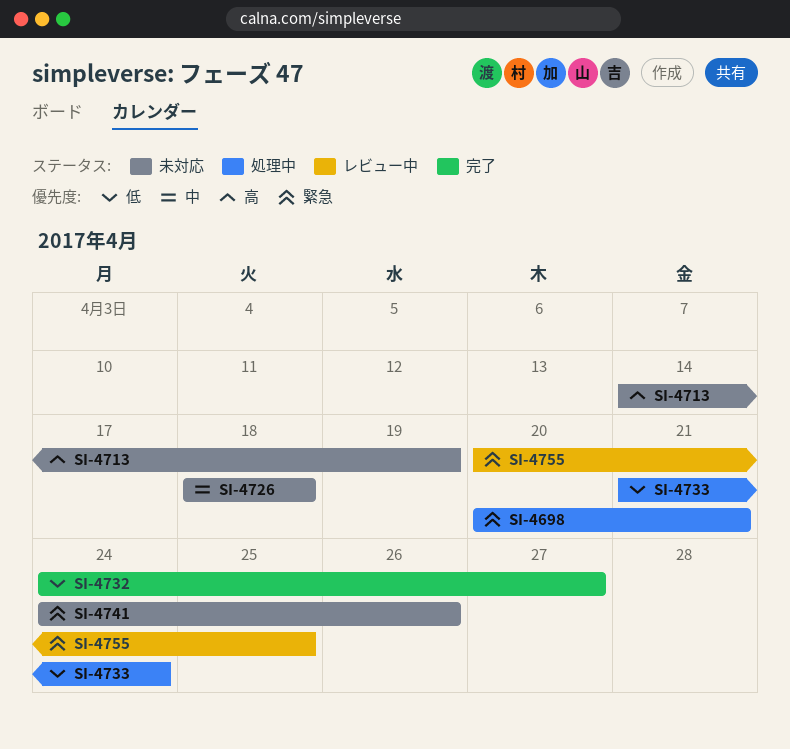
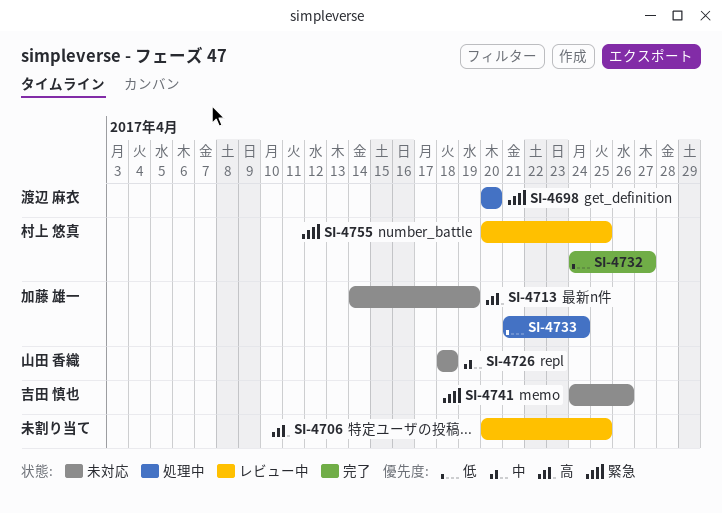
SI-4698, due: Apr 21 -> Apr 20
SI-4706: none -> present

